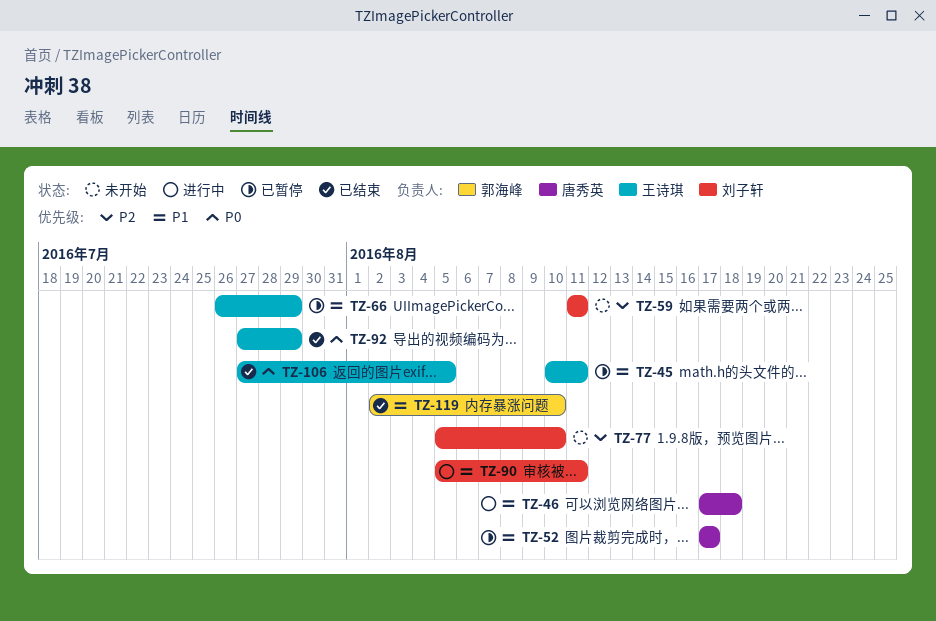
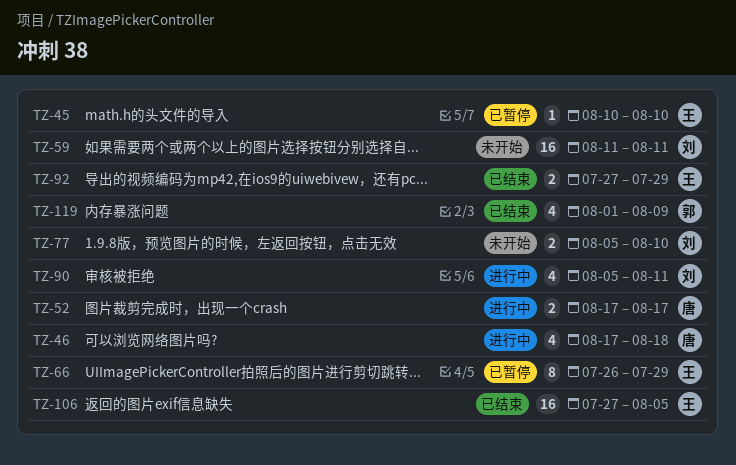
TZ-45, due: Aug 11 -> Aug 10
TZ-52, status: 已暂停 -> 进行中
TZ-119, start: Aug 2 -> Aug 1
TZ-119, due: Aug 10 -> Aug 9

